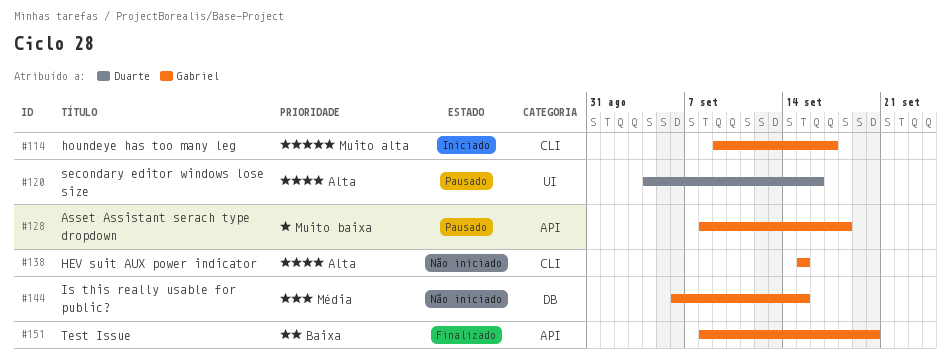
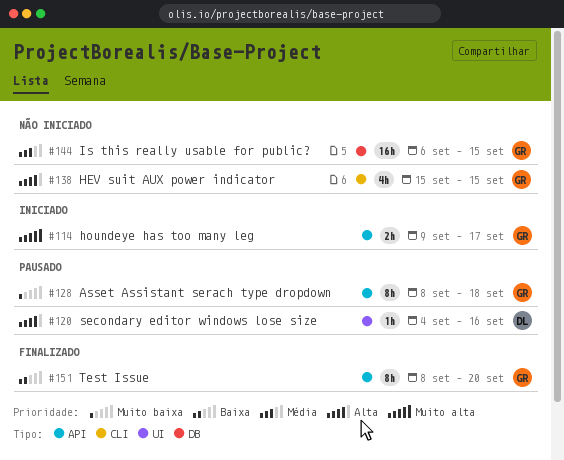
#114, label: CLI -> API

